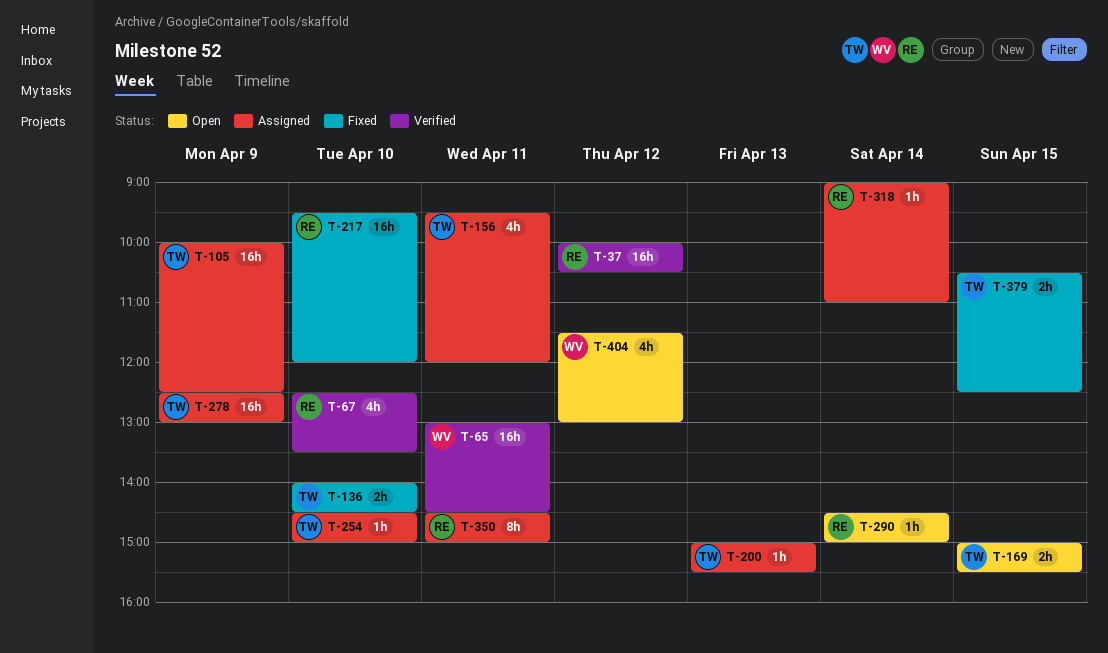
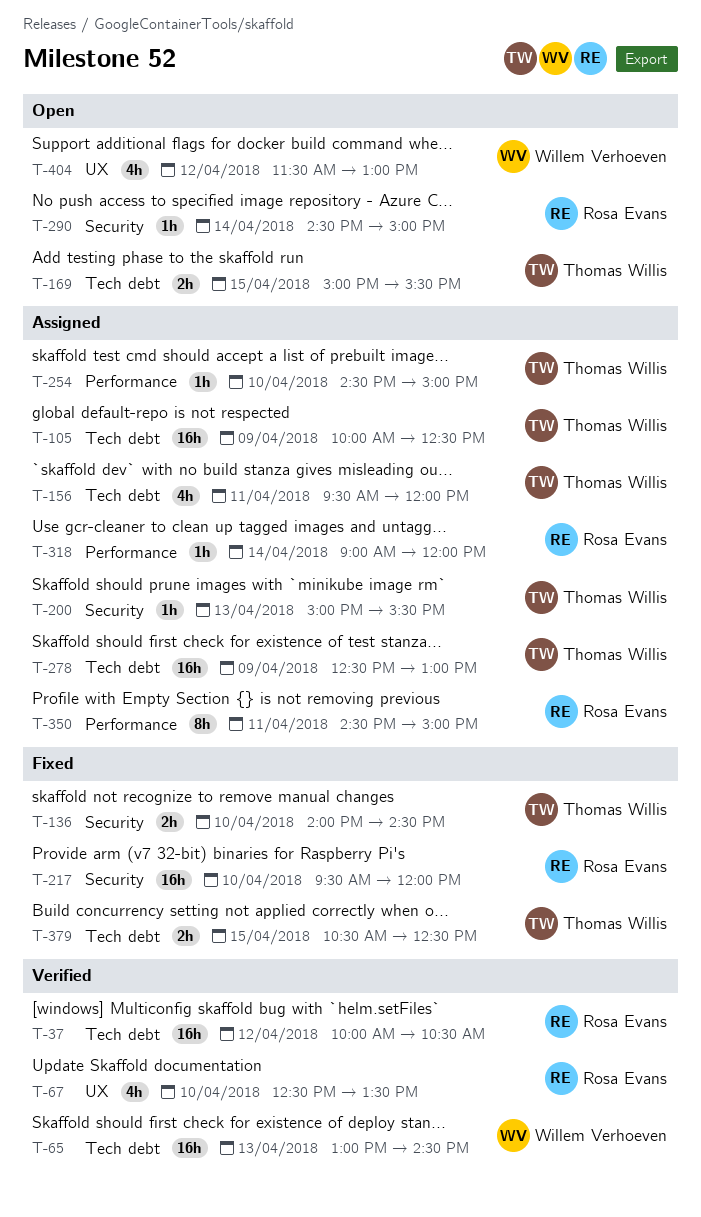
T-65, day: Apr 11 -> Apr 13
T-318, ends: 11:00 -> 12:00

